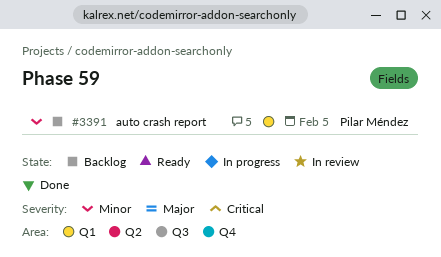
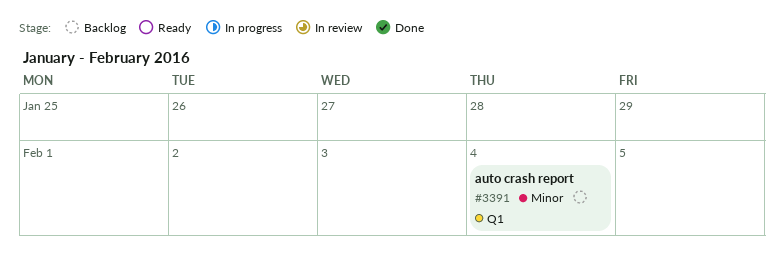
#3391, due: Feb 5 -> Feb 4

